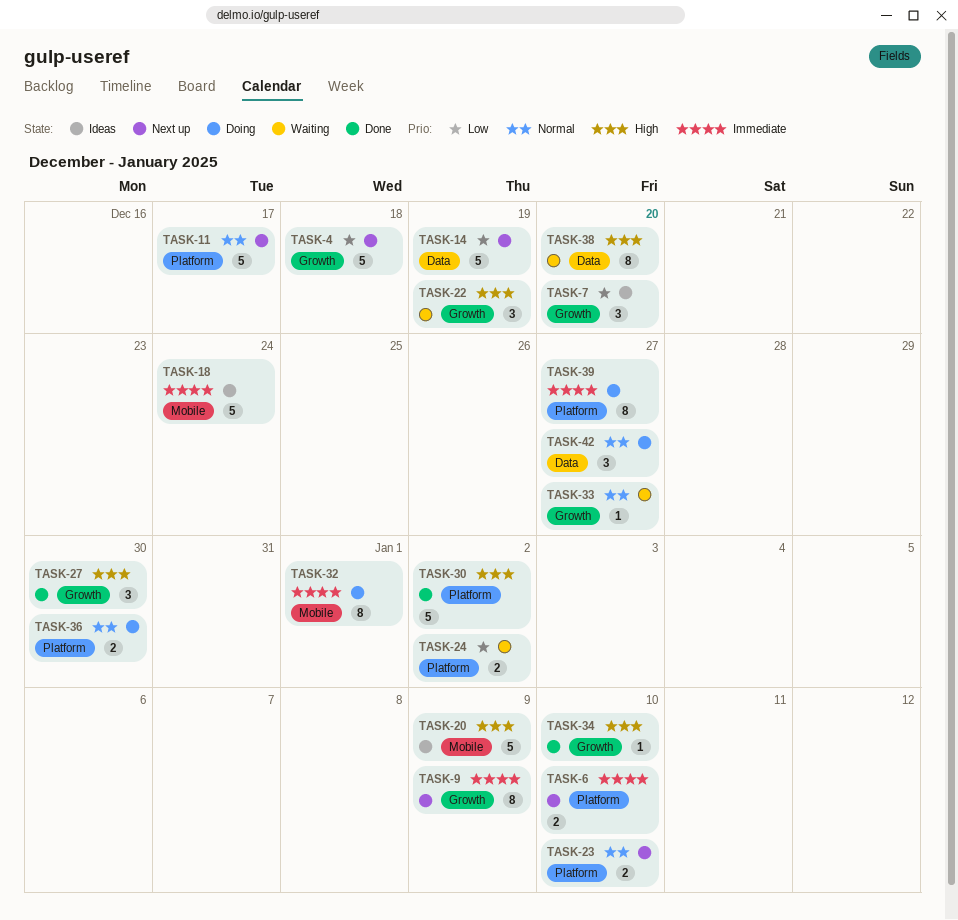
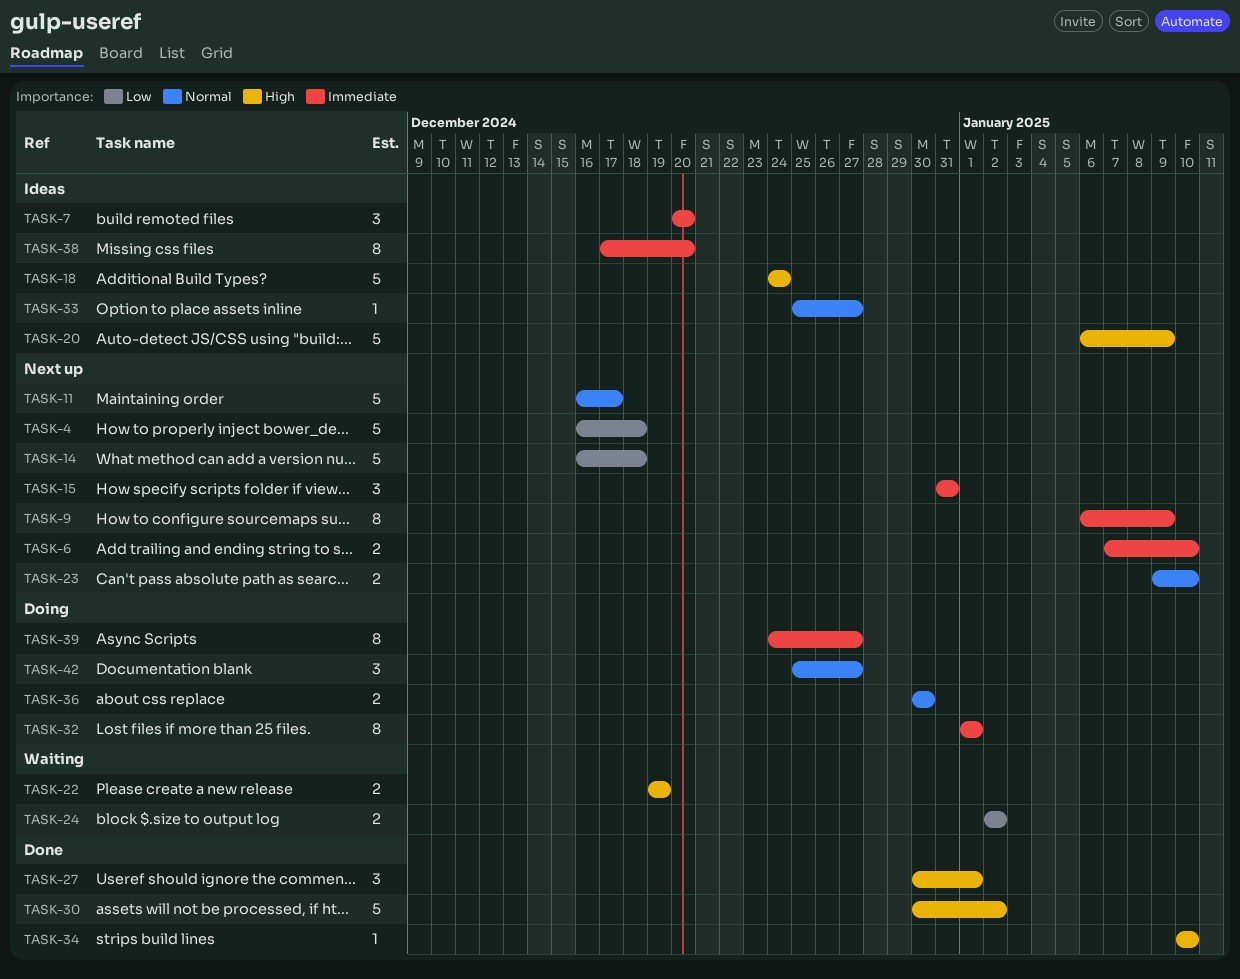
TASK-7, priority: Low -> Immediate
TASK-14, due: Dec 19 -> Dec 18
TASK-15: none -> present
TASK-18, priority: Immediate -> High
TASK-22, estimate: 3 -> 2
TASK-27, due: Dec 30 -> Jan 1
TASK-33, status: Waiting -> Ideas
TASK-38, status: Waiting -> Ideas
TASK-38, priority: High -> Immediate

